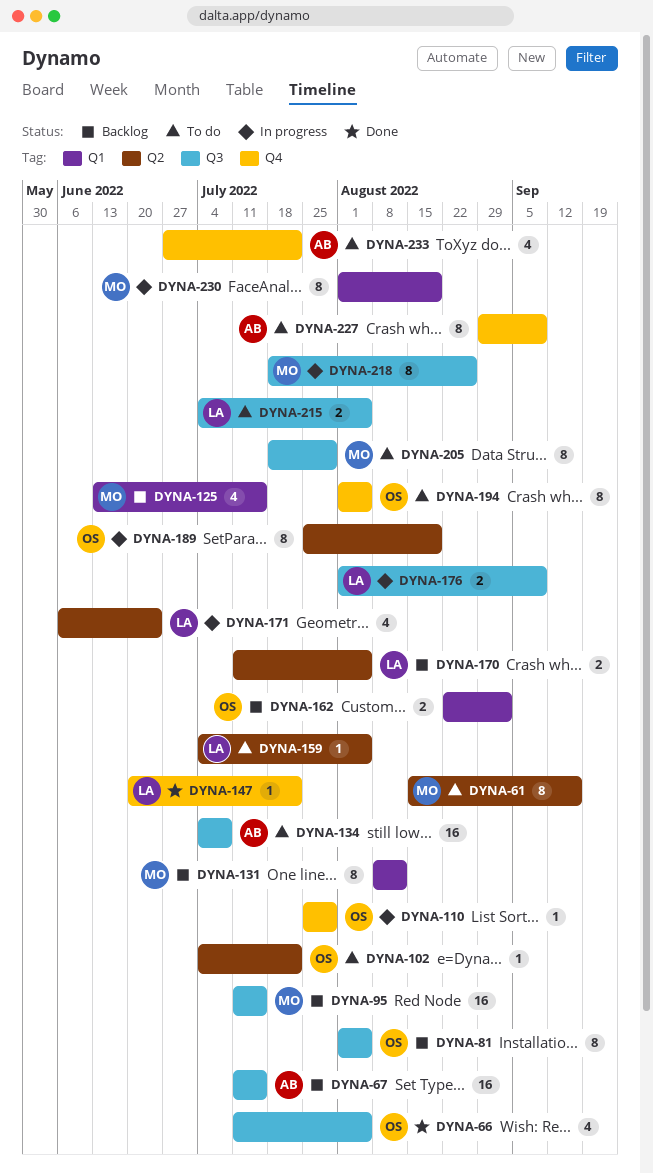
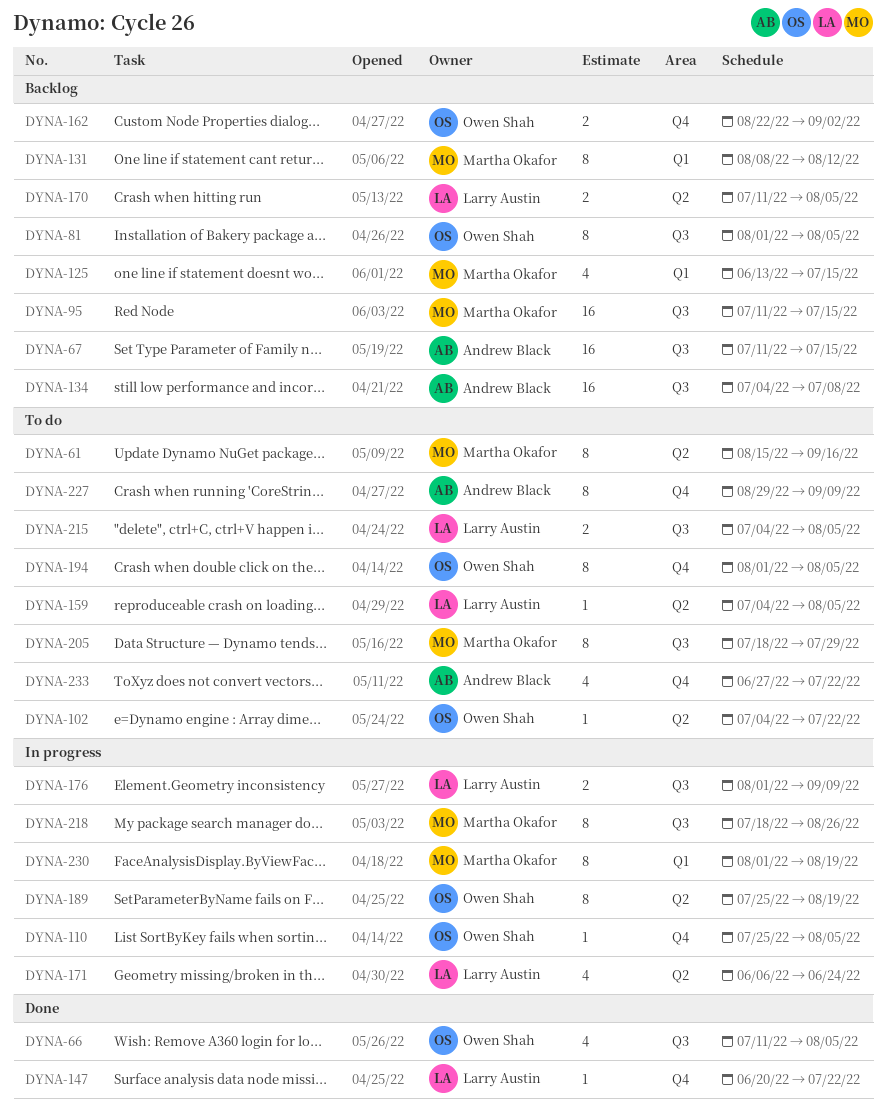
DYNA-110, due: Jul 29 -> Aug 5
DYNA-134, status: To do -> Backlog
DYNA-162, label: Q1 -> Q4

